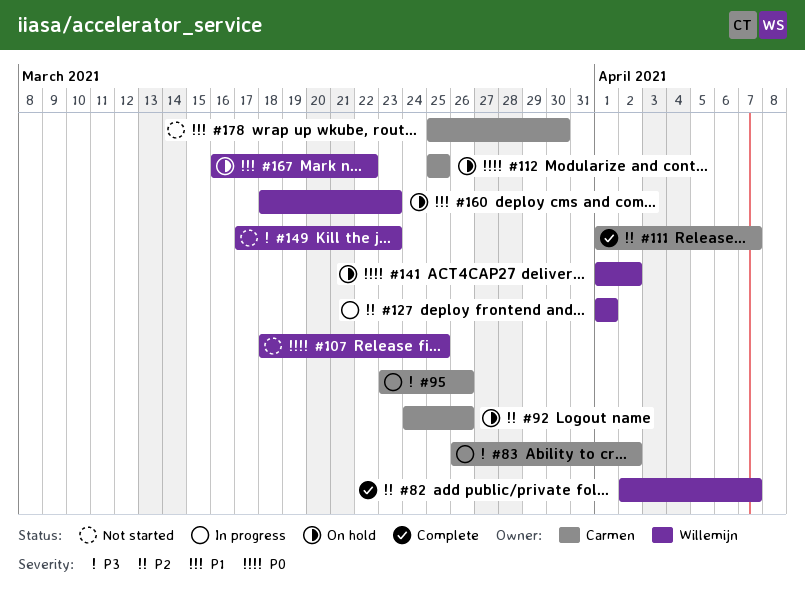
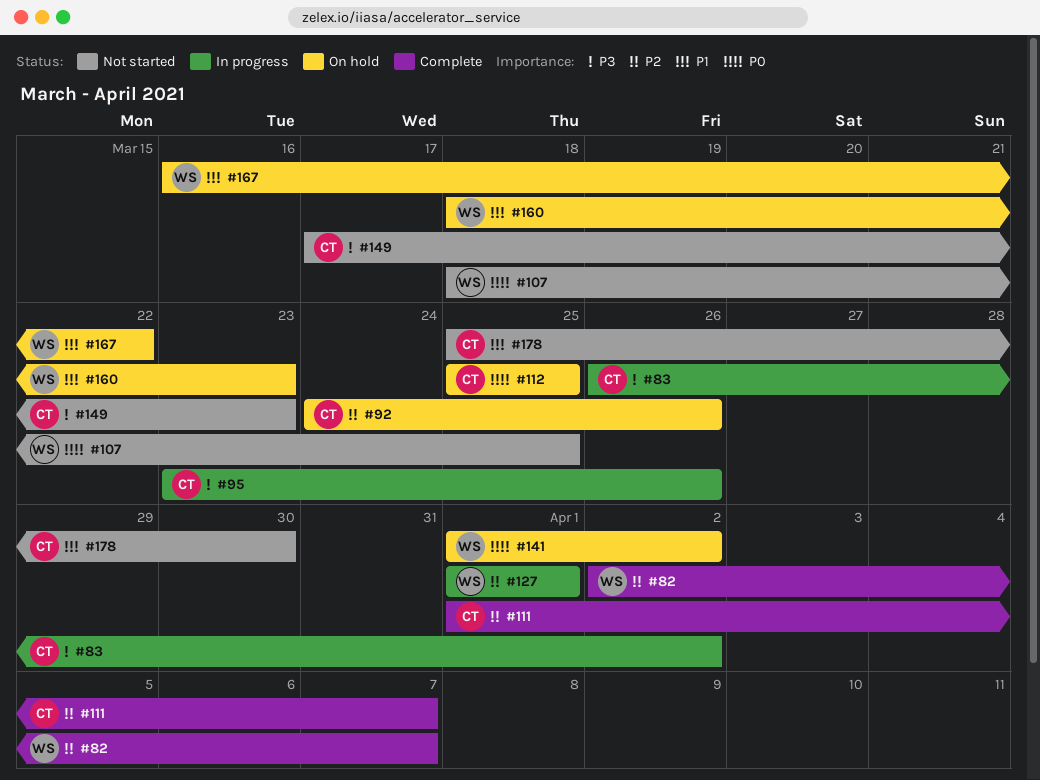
#149, owner: Willemijn -> Carmen

